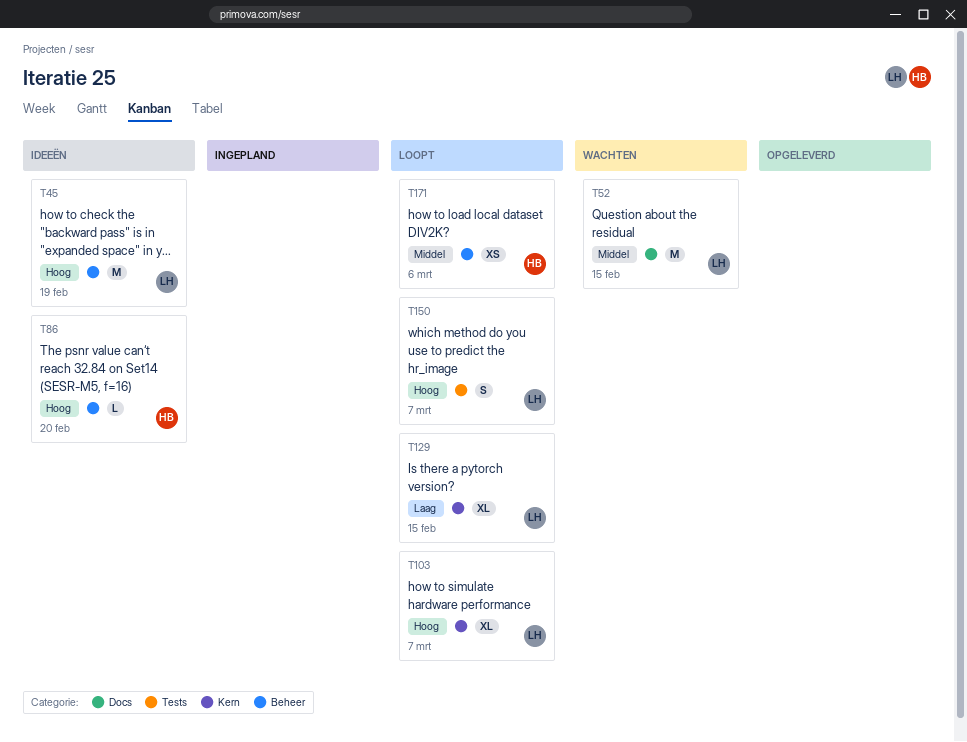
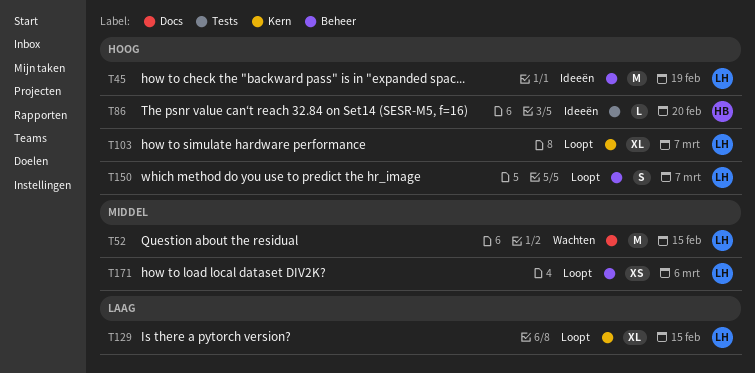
T86, label: Beheer -> Tests
T150, label: Tests -> Beheer
T171, owner: HB -> LH

